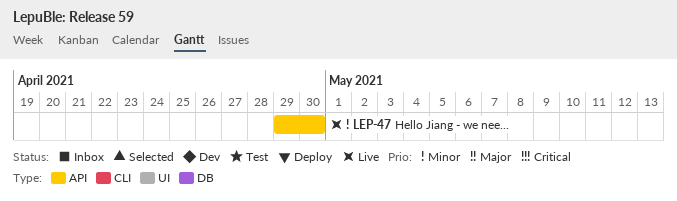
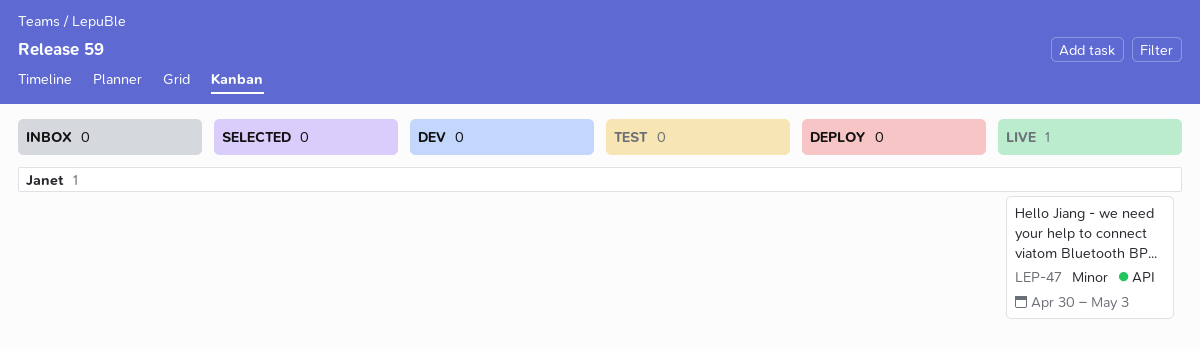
LEP-47, start: Apr 29 -> Apr 30
LEP-47, due: Apr 30 -> May 3

